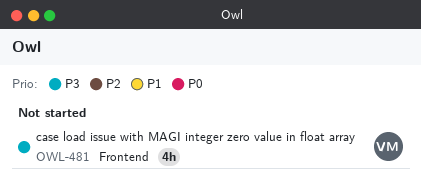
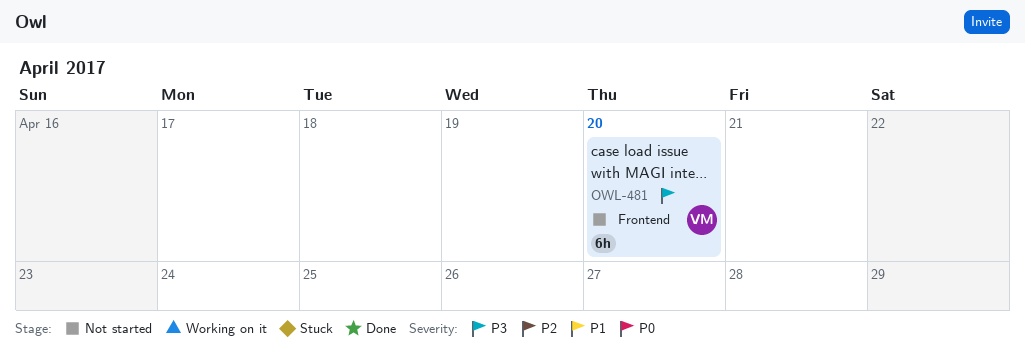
OWL-481, estimate: 4h -> 6h

